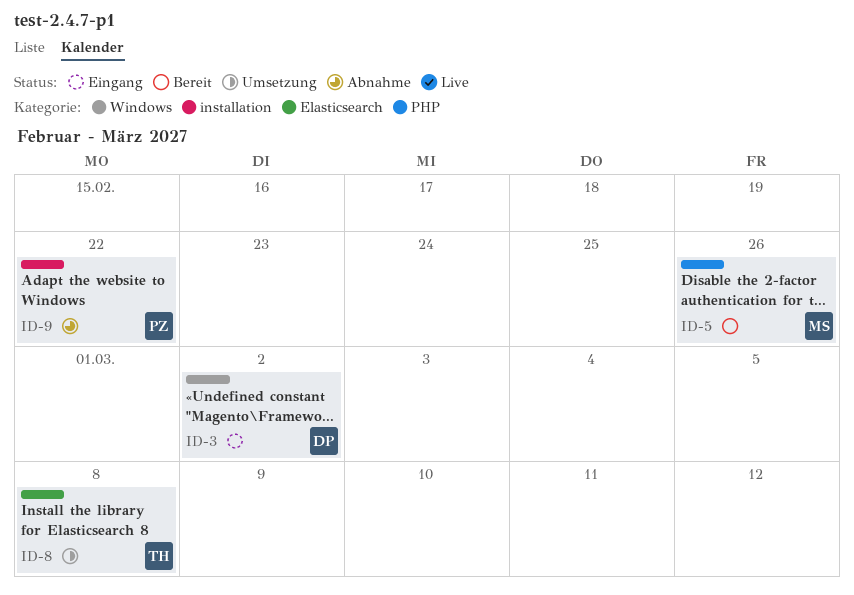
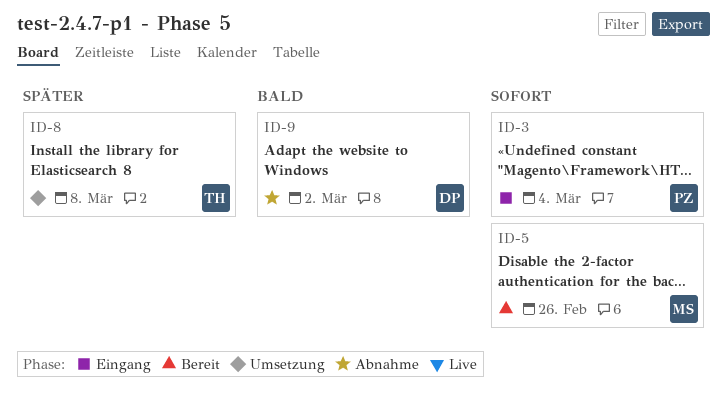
ID-3, owner: DP -> PZ
ID-3, due: Mar 2 -> Mar 4
ID-9, owner: PZ -> DP
ID-9, due: Feb 22 -> Mar 2

